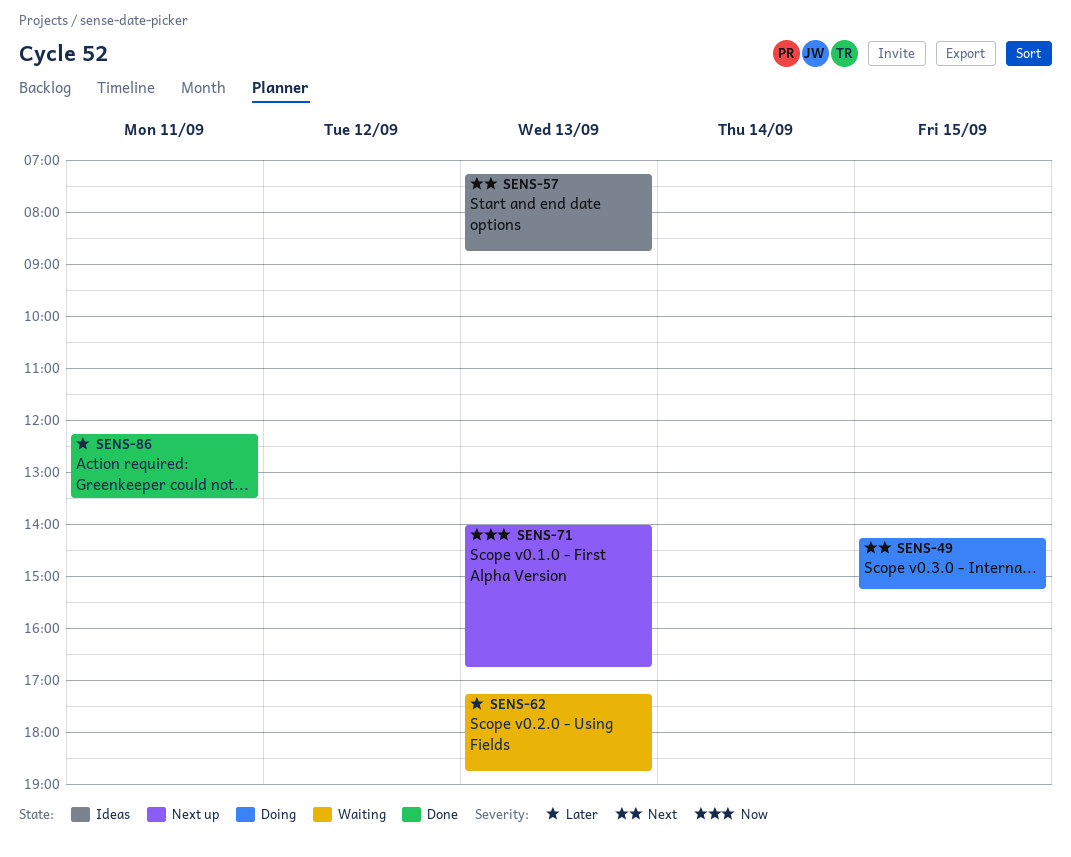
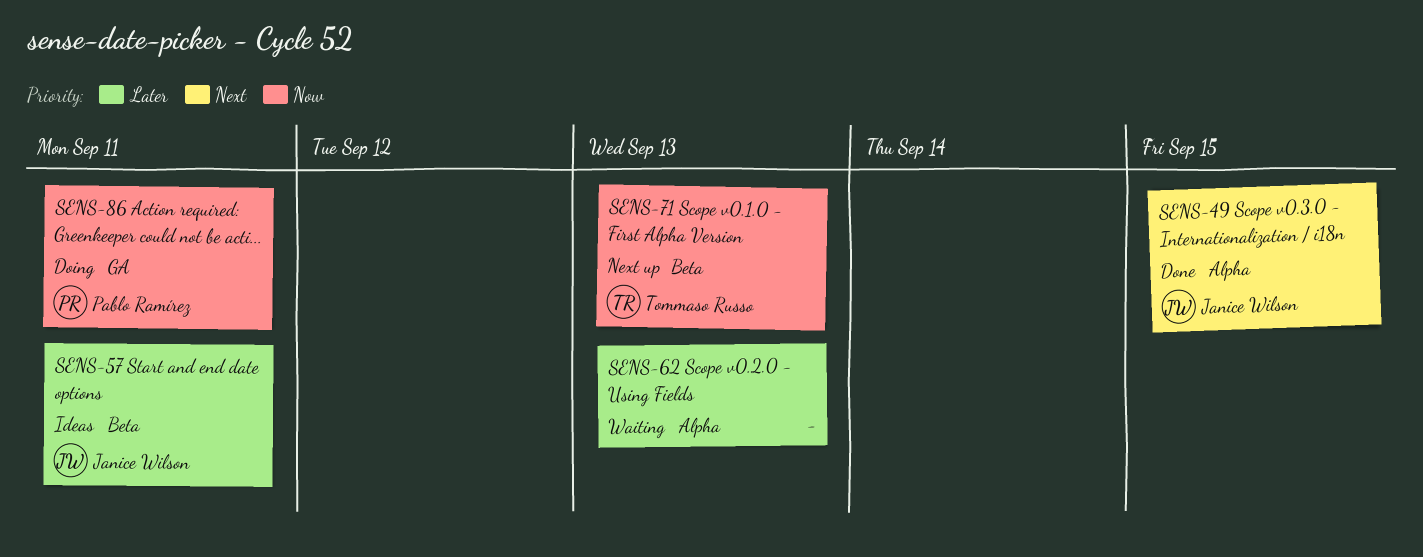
SENS-49, status: Doing -> Done
SENS-57, priority: Next -> Later
SENS-57, day: Sep 13 -> Sep 11
SENS-86, status: Done -> Doing
SENS-86, priority: Later -> Now

